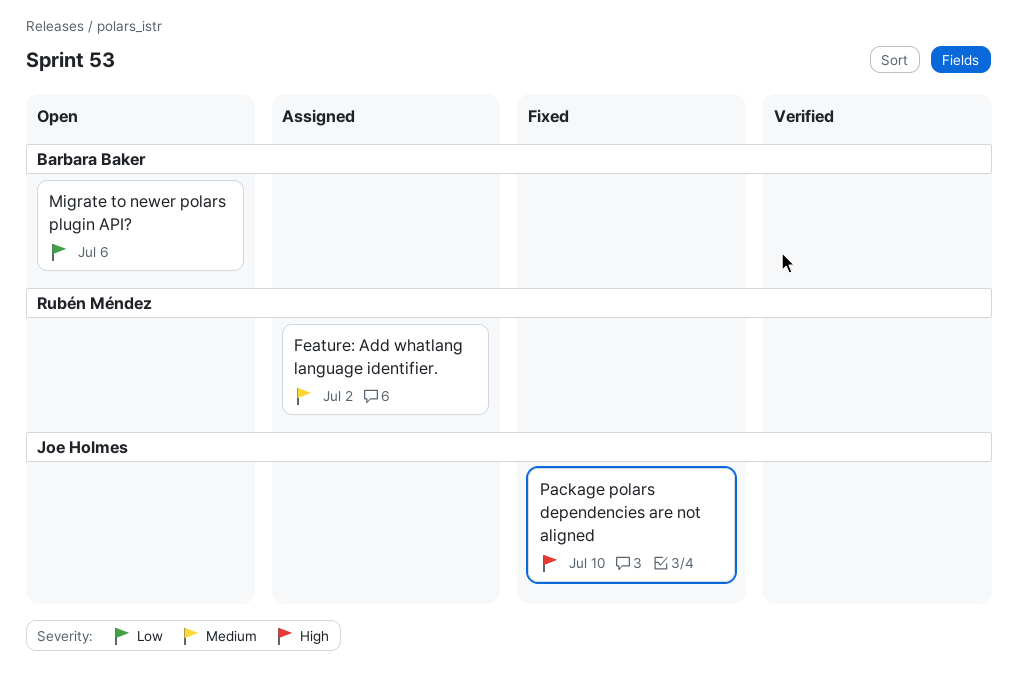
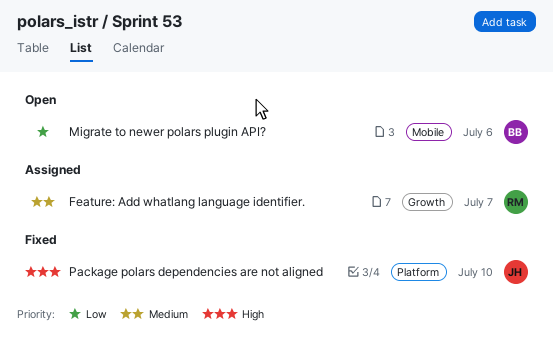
Feature: Add whatlang language identifier., due: Jul 2 -> Jul 7

